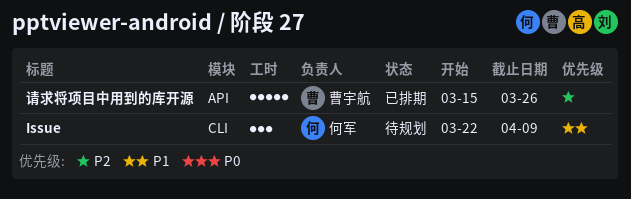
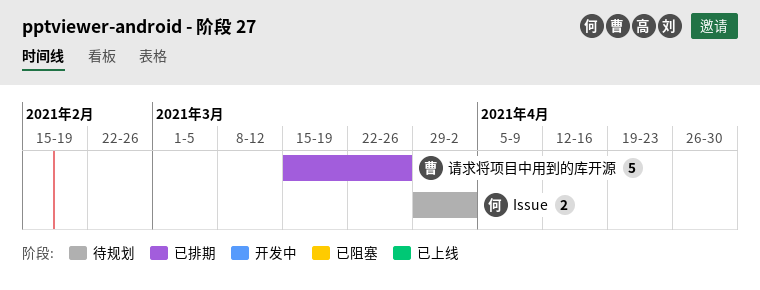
Issue, estimate: 3 -> 2
Issue, start: Mar 22 -> Mar 29
Issue, due: Apr 9 -> Apr 2

